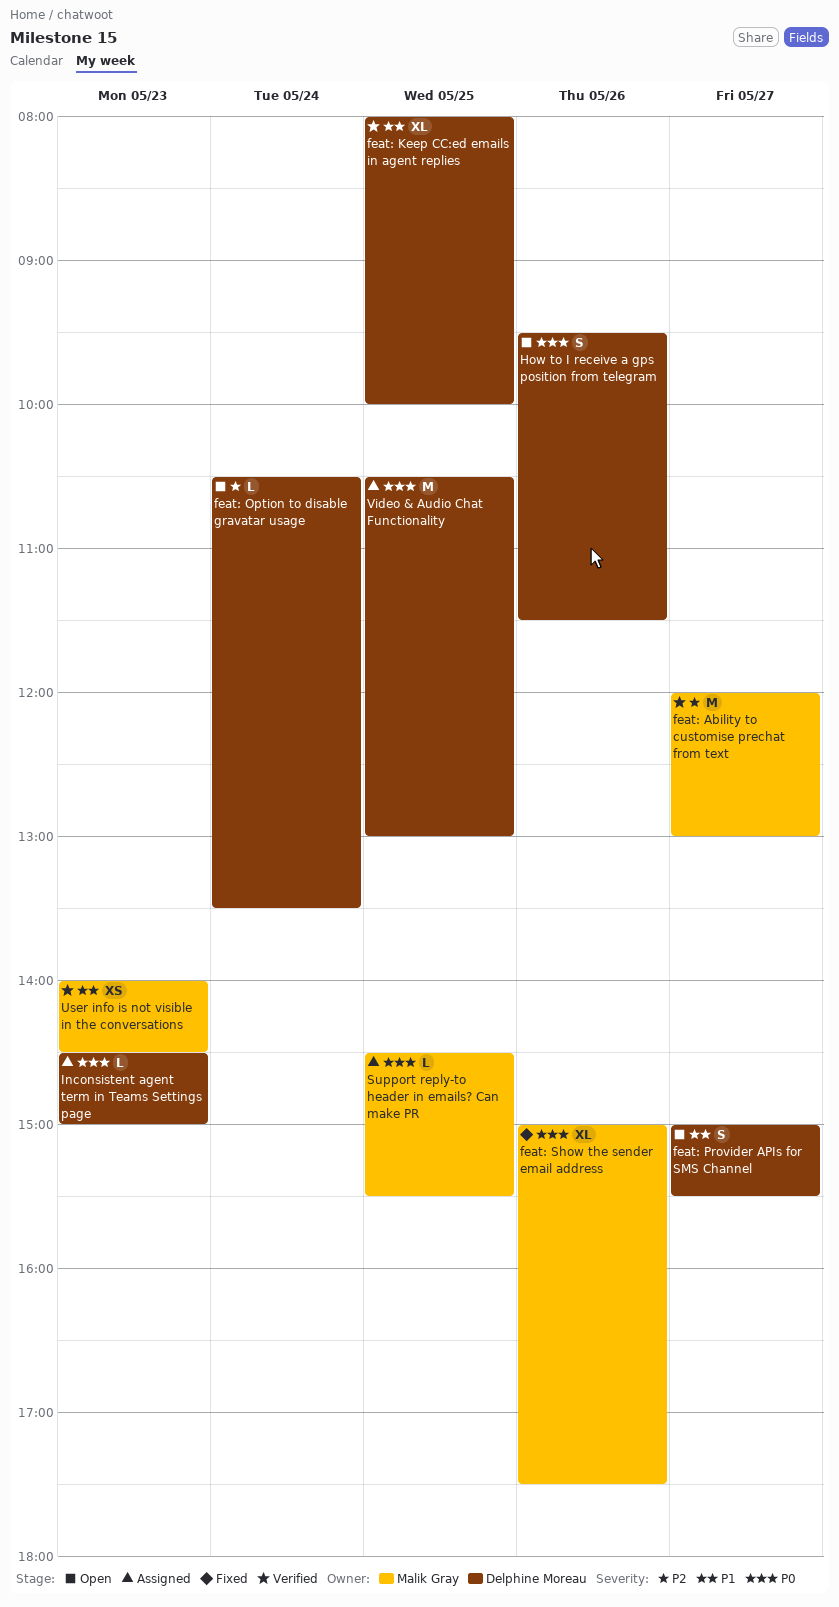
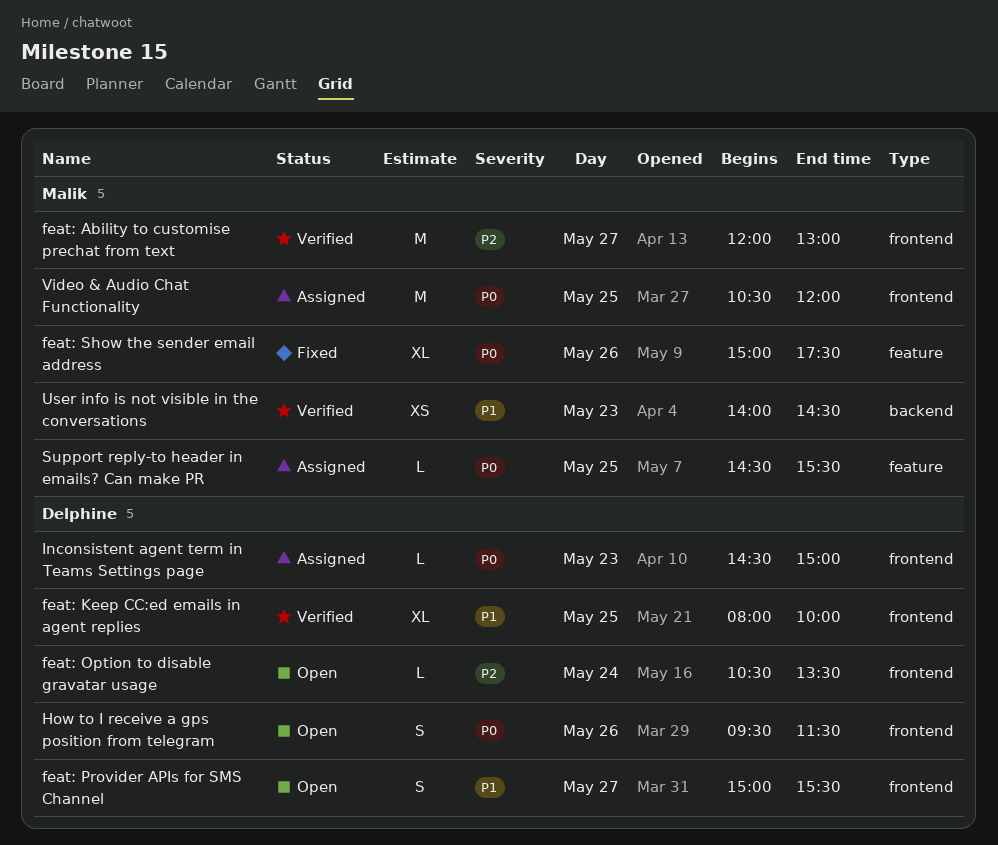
Video & Audio Chat Functionality, owner: Delphine Moreau -> Malik Gray
Video & Audio Chat Functionality, ends: 13:00 -> 12:00

